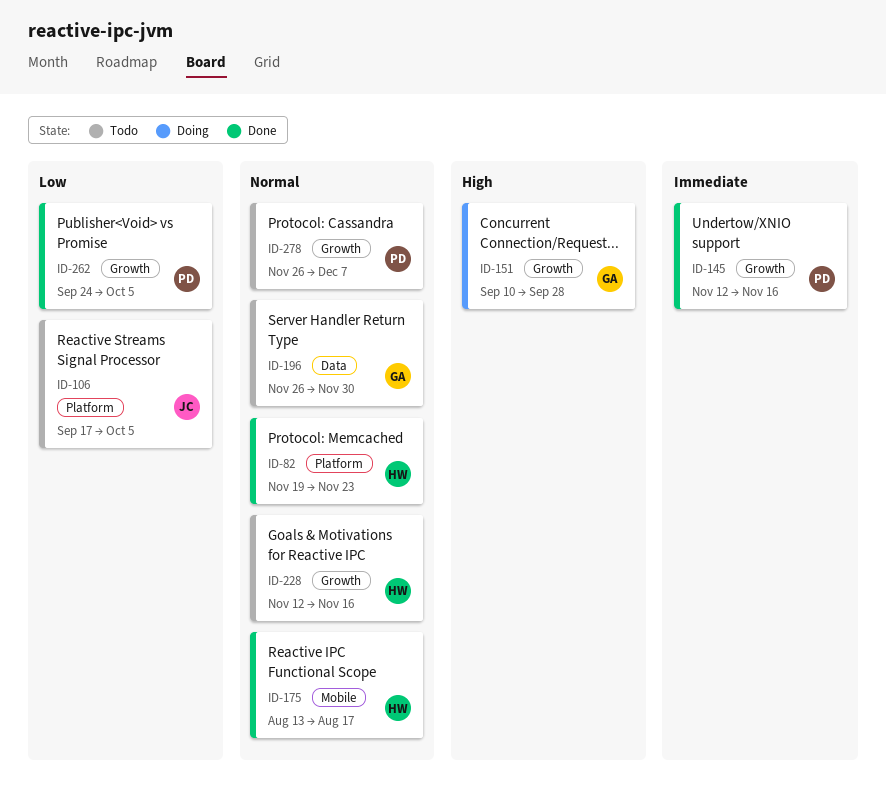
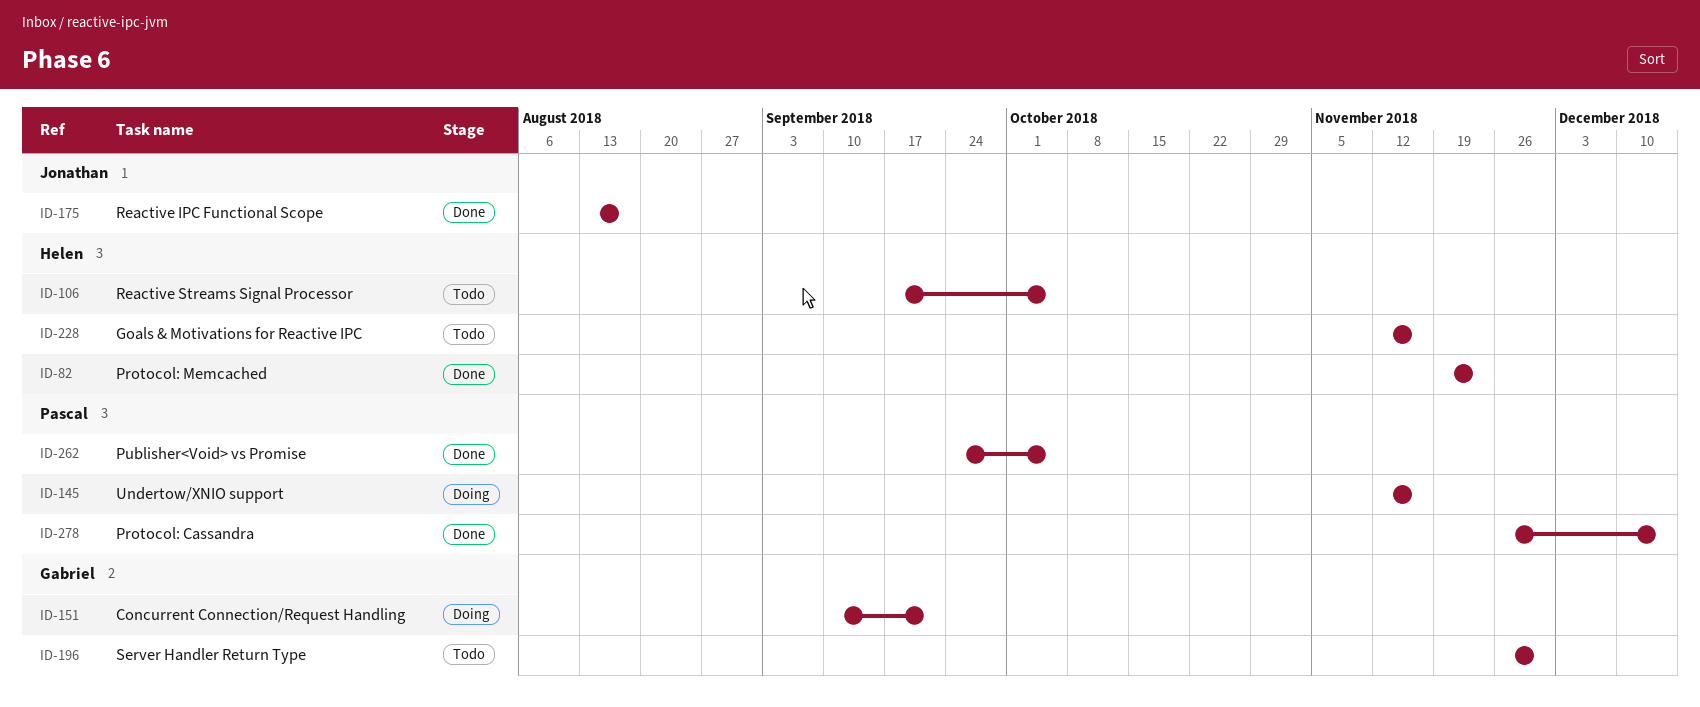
ID-106, owner: Jonathan -> Helen
ID-145, status: Done -> Doing
ID-151, due: Sep 28 -> Sep 21
ID-175, owner: Helen -> Jonathan
ID-278, status: Todo -> Done
ID-278, due: Dec 7 -> Dec 14

